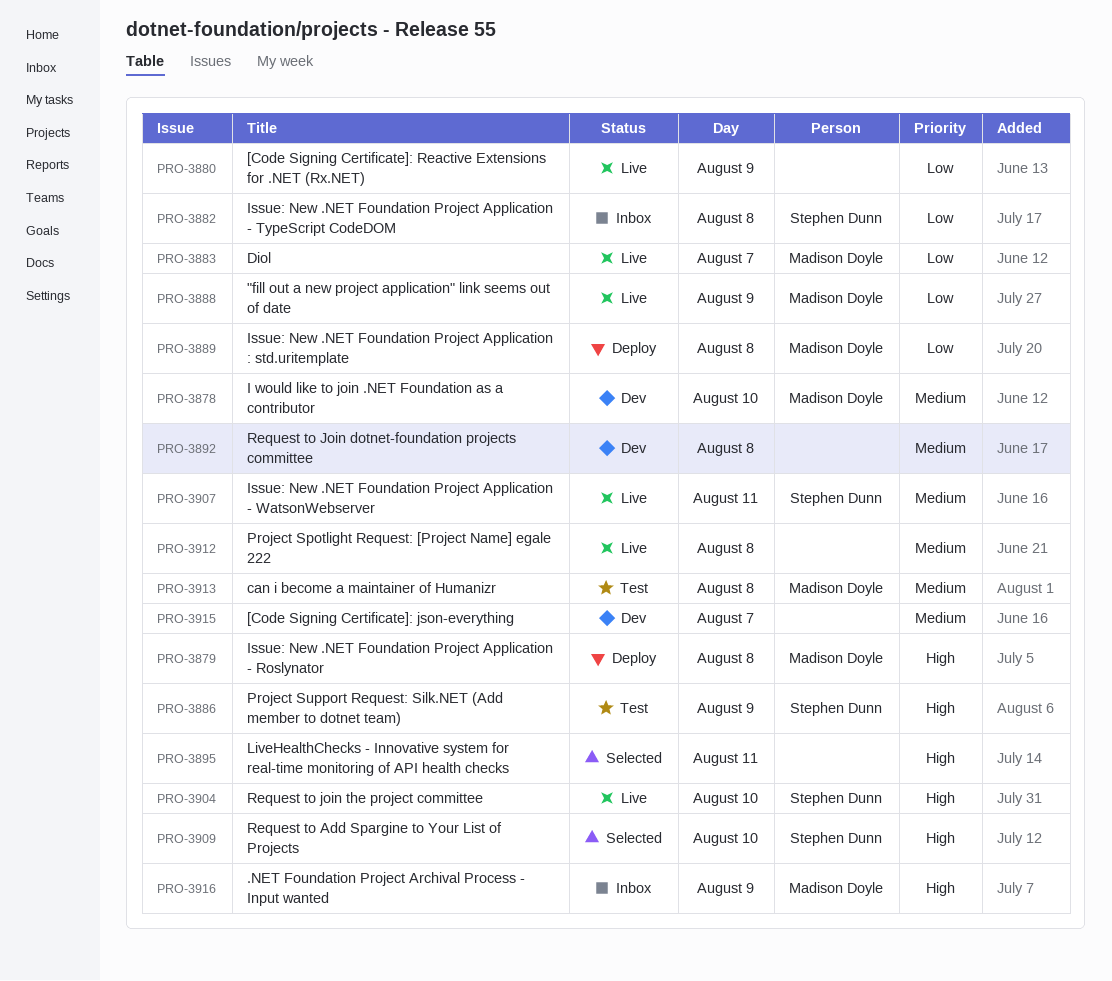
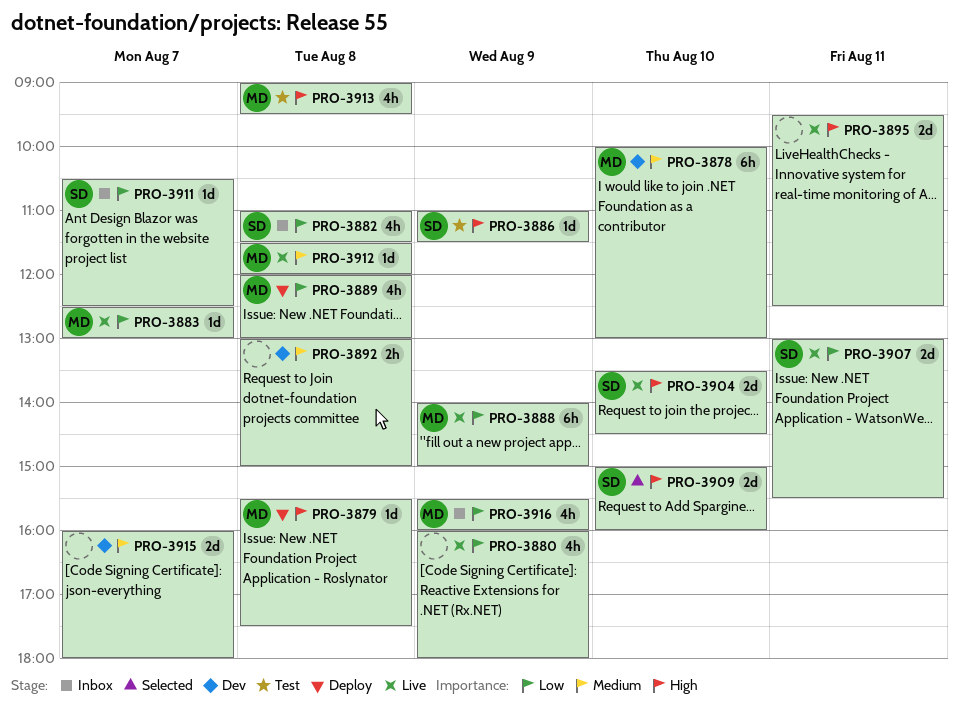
PRO-3895, status: Selected -> Live
PRO-3907, priority: Medium -> Low
PRO-3911: none -> present
PRO-3912, owner: none -> Madison Doyle
PRO-3913, priority: Medium -> High
PRO-3916, priority: High -> Low

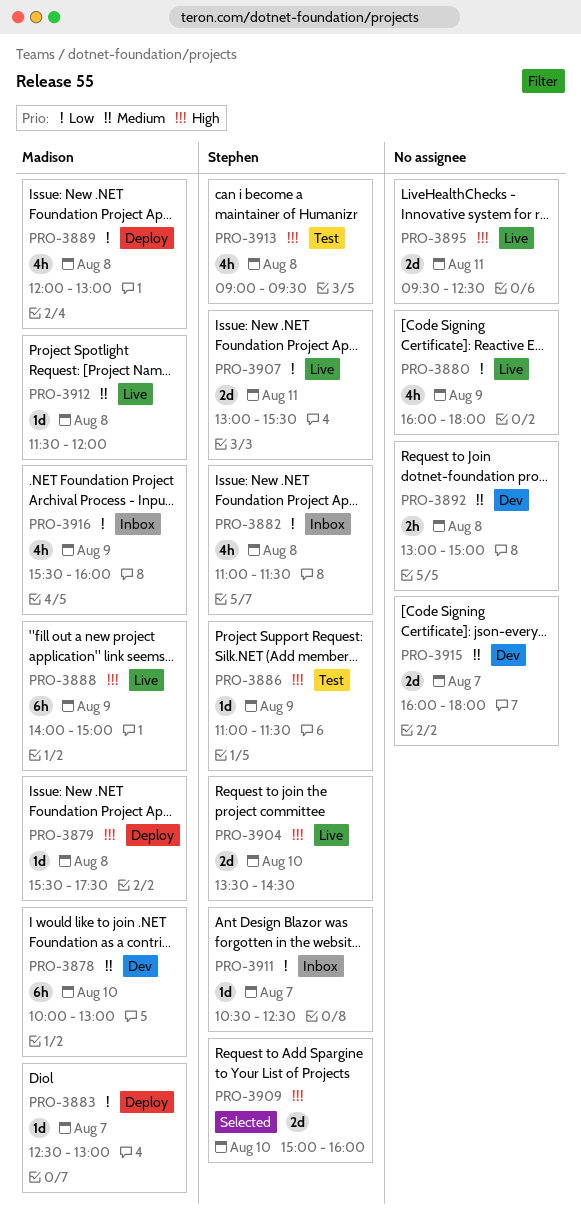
PRO-3883, status: Live -> Deploy
PRO-3888, priority: Low -> High
PRO-3913, owner: Madison -> Stephen

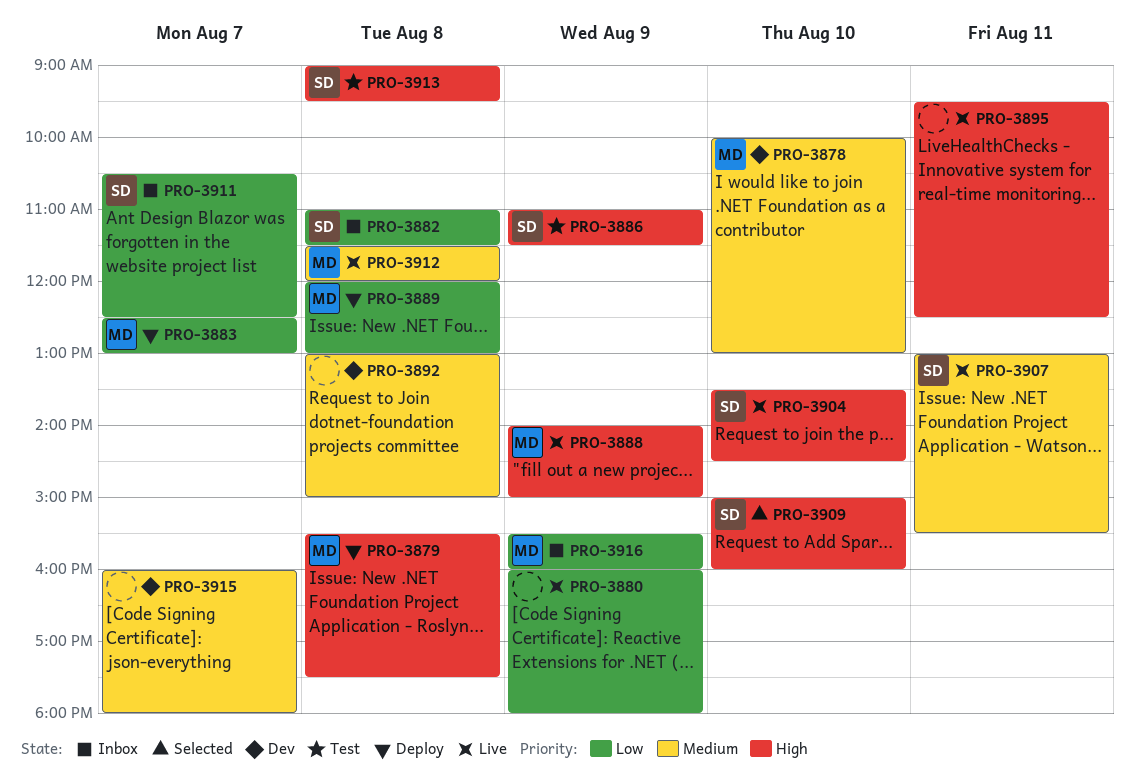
PRO-3907, priority: Low -> Medium

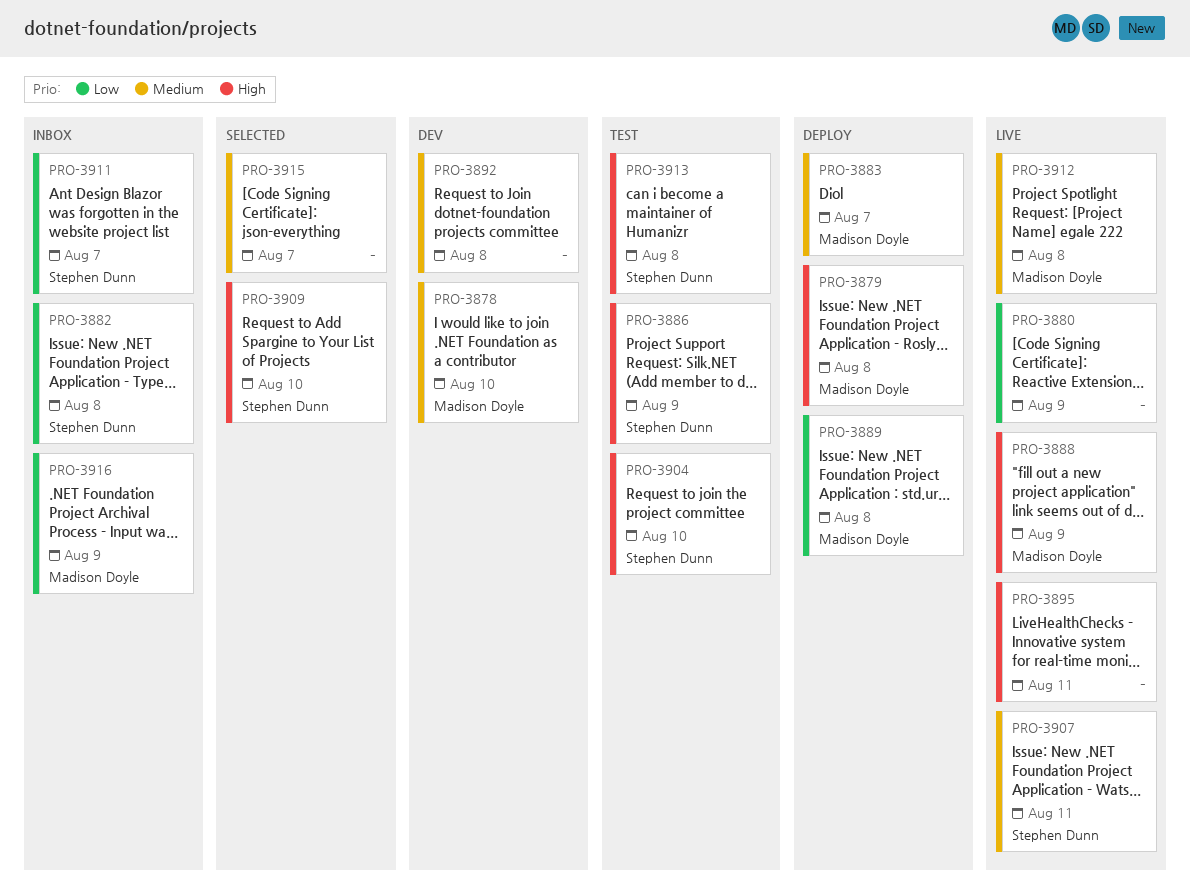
PRO-3883, priority: Low -> Medium
PRO-3904, status: Live -> Test
PRO-3915, status: Dev -> Selected

